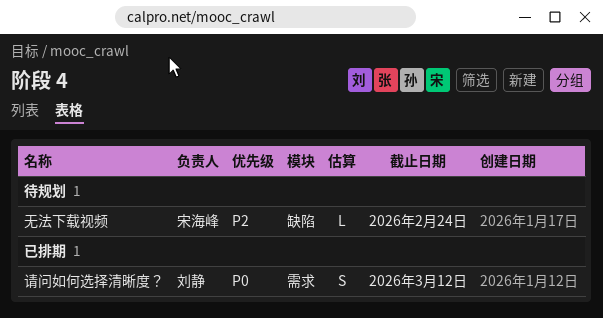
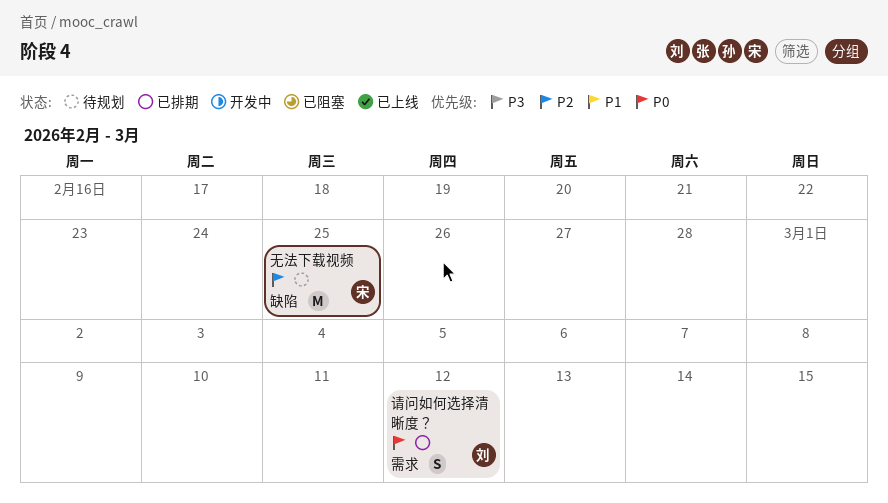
无法下载视频, estimate: L -> M
无法下载视频, due: Feb 24 -> Feb 25

